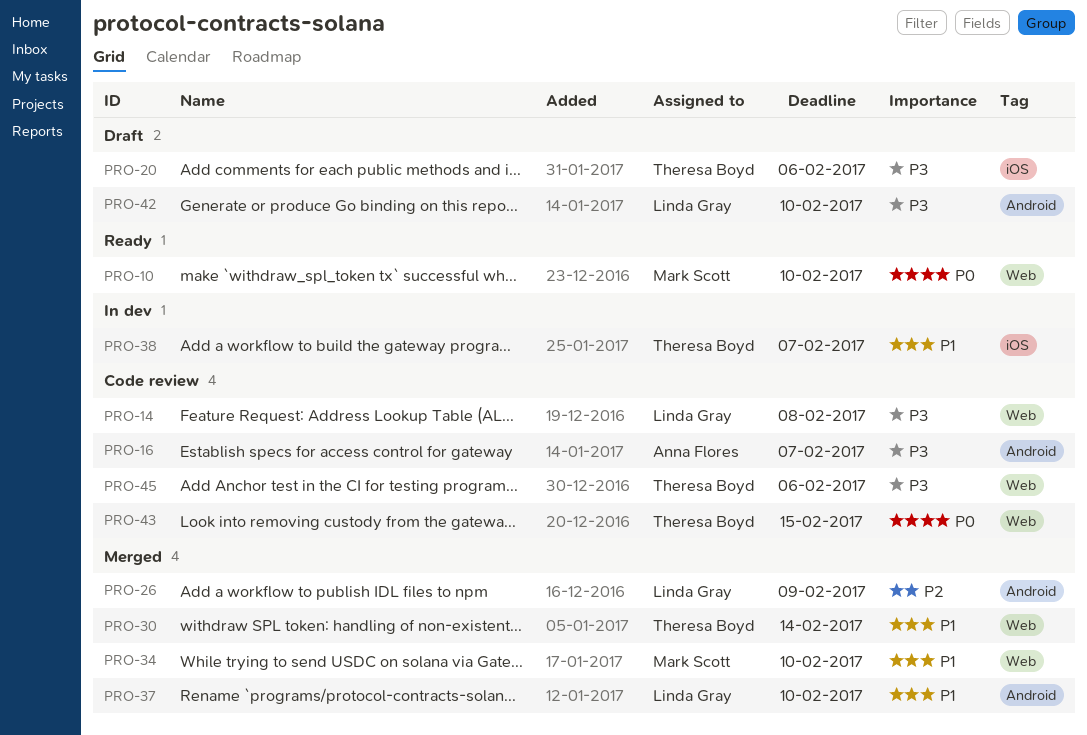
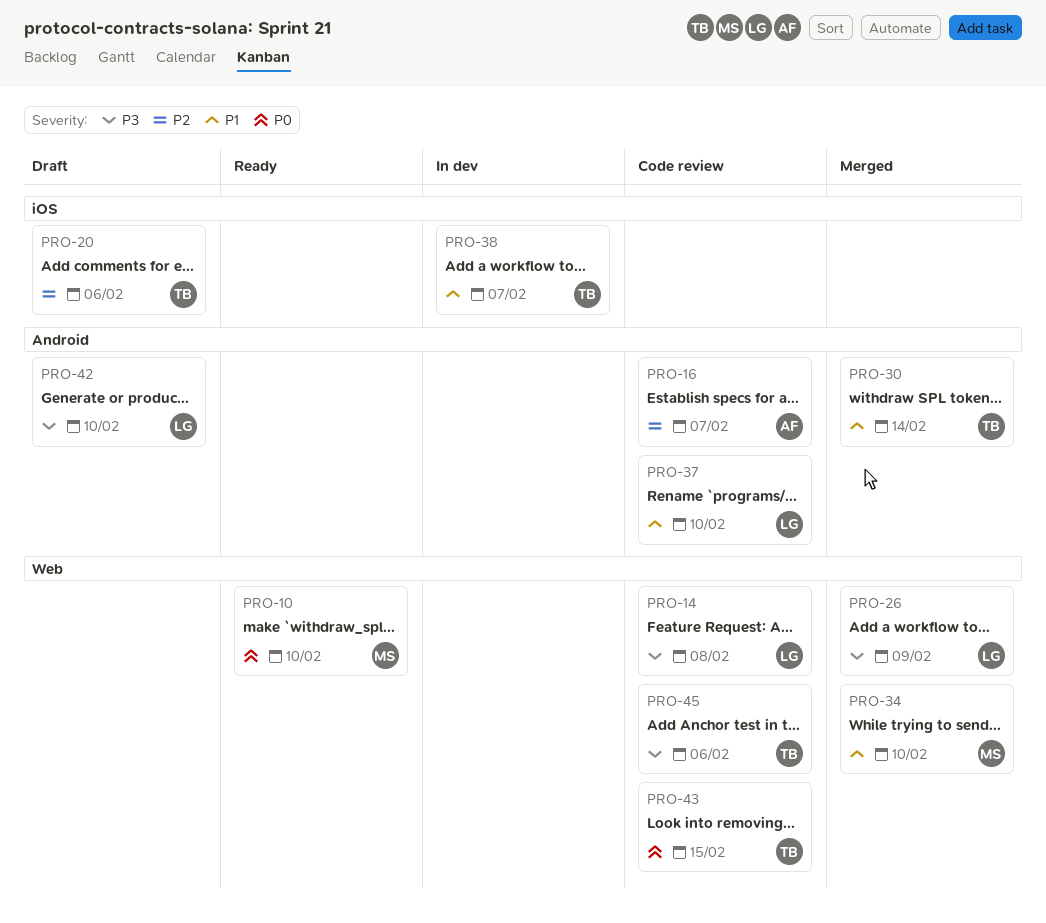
PRO-16, priority: P3 -> P2
PRO-20, priority: P3 -> P2
PRO-26, priority: P2 -> P3
PRO-26, label: Android -> Web
PRO-30, label: Web -> Android
PRO-37, status: Merged -> Code review

